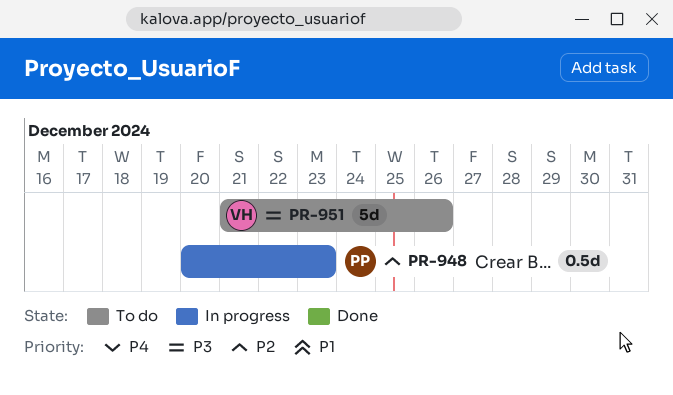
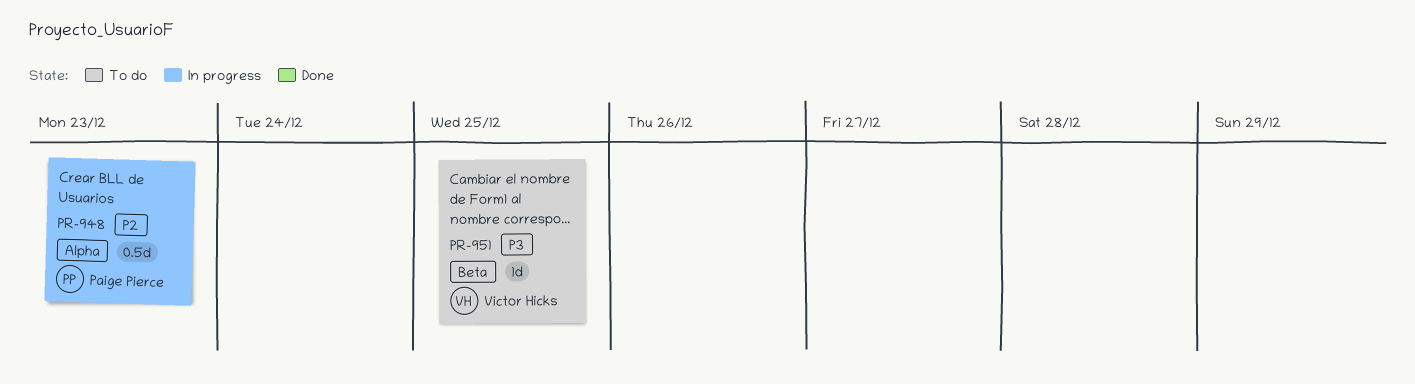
PR-951, estimate: 5d -> 1d
PR-951, due: Dec 26 -> Dec 25

